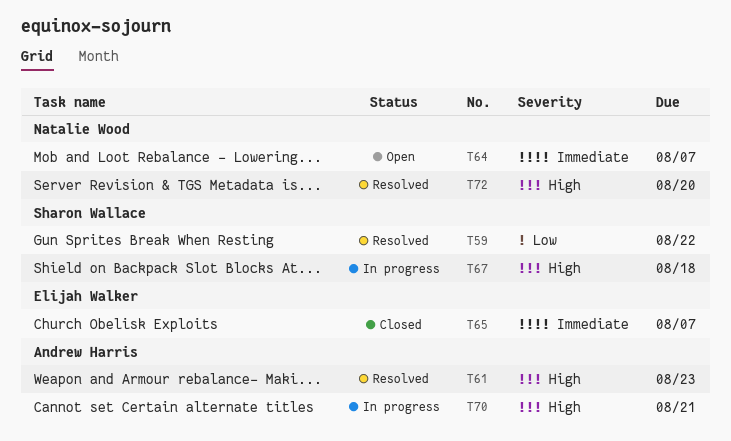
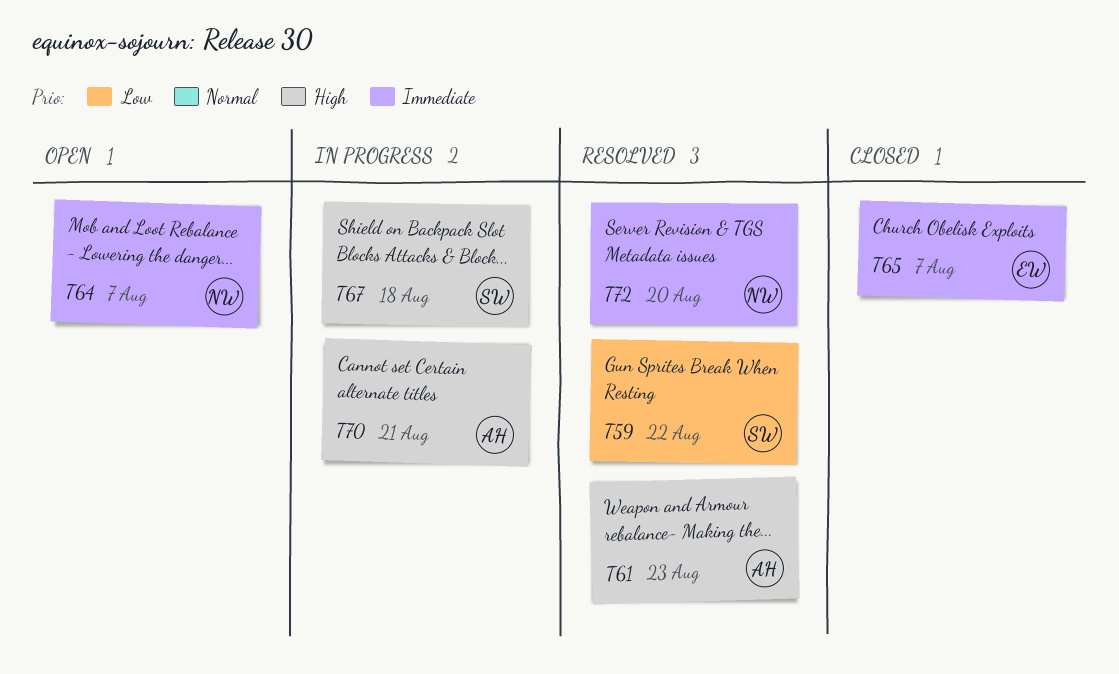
T72, priority: High -> Immediate

